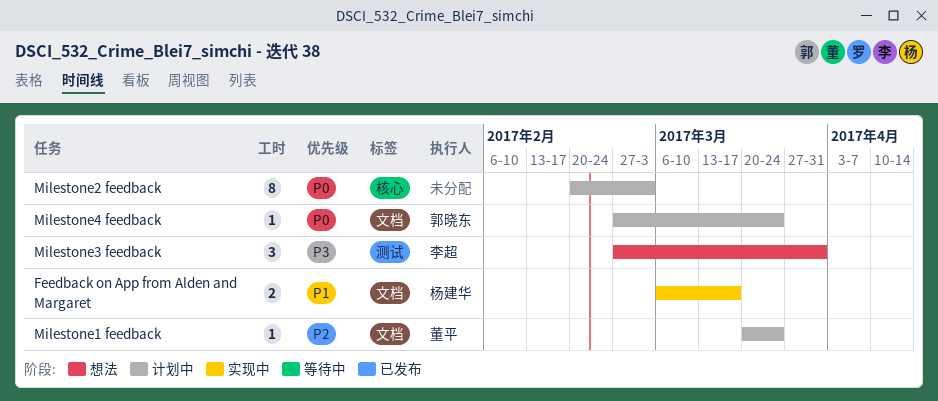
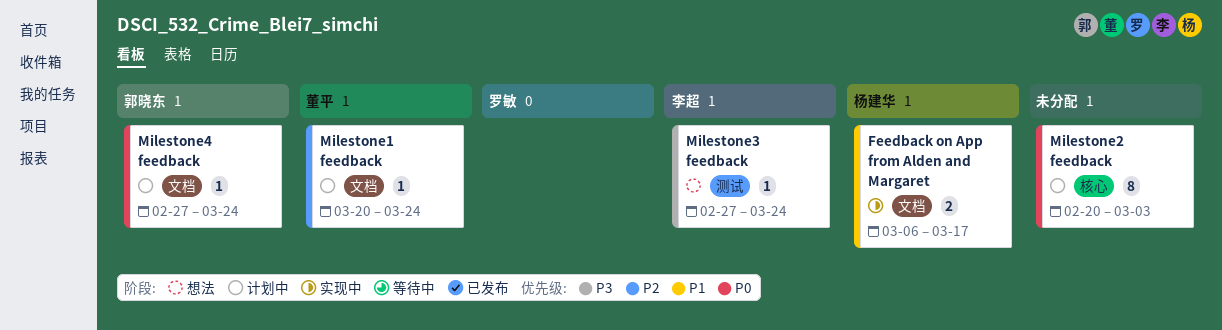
Milestone3 feedback, estimate: 3 -> 1
Milestone3 feedback, due: Mar 31 -> Mar 24

